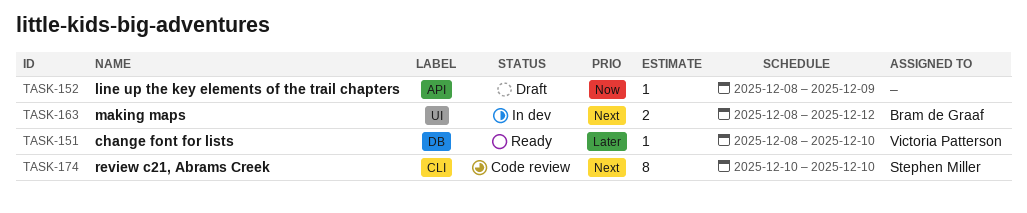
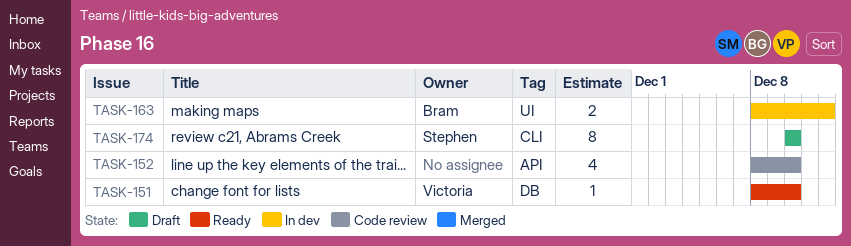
TASK-152, status: Draft -> Code review
TASK-152, estimate: 1 -> 4
TASK-152, due: Dec 9 -> Dec 10
TASK-174, status: Code review -> Draft

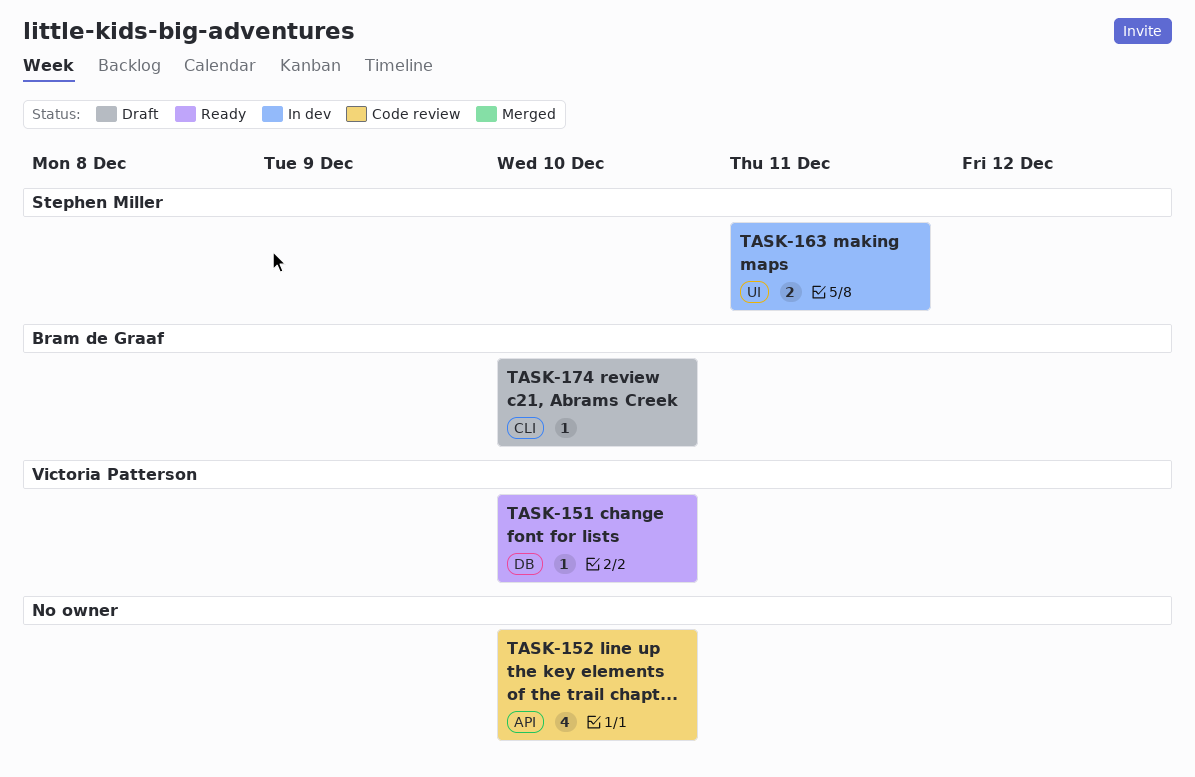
TASK-163, owner: Bram de Graaf -> Stephen Miller
TASK-163, due: Dec 12 -> Dec 11
TASK-174, owner: Stephen Miller -> Bram de Graaf
TASK-174, estimate: 8 -> 1

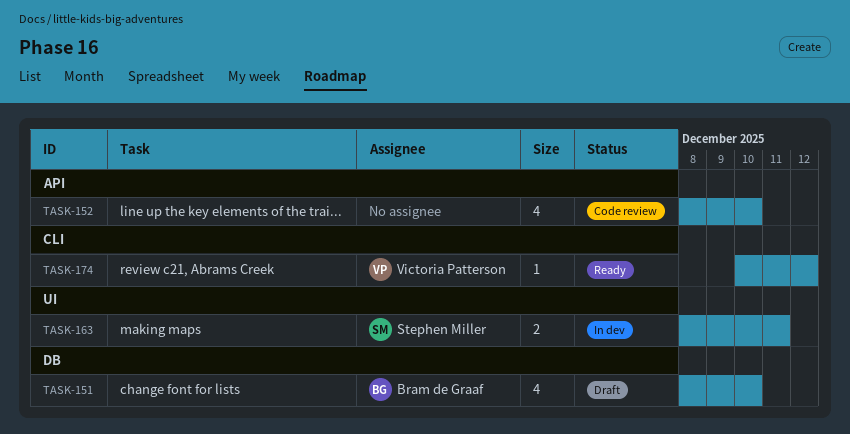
TASK-151, status: Ready -> Draft
TASK-151, owner: Victoria Patterson -> Bram de Graaf
TASK-151, estimate: 1 -> 4
TASK-174, status: Draft -> Ready
TASK-174, owner: Bram de Graaf -> Victoria Patterson
TASK-174, due: Dec 10 -> Dec 12

